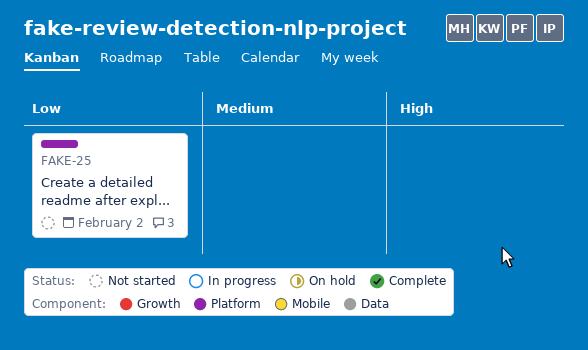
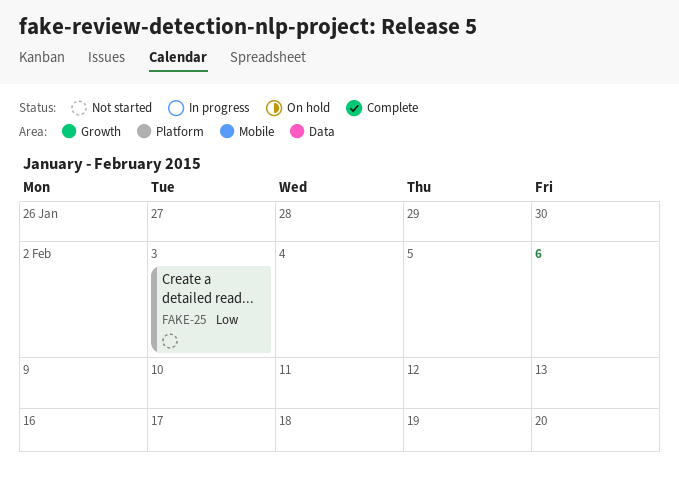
FAKE-25, due: Feb 2 -> Feb 3

